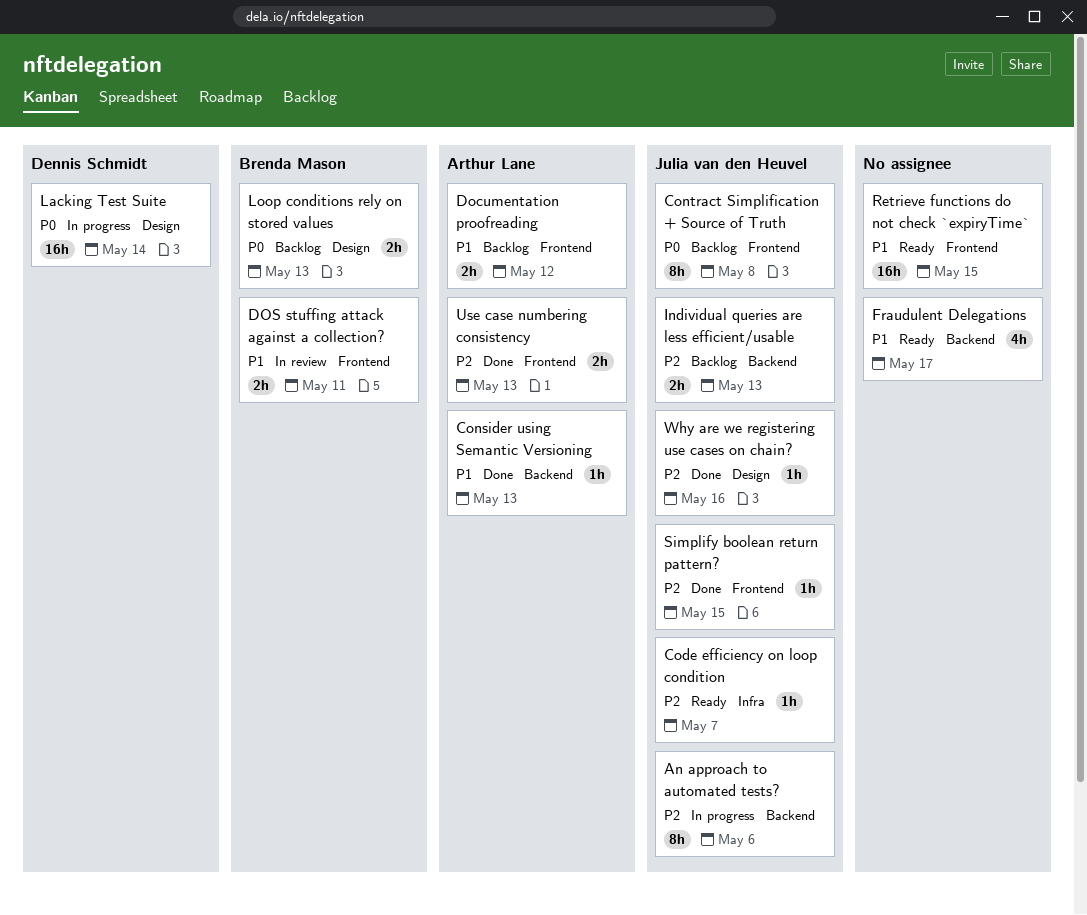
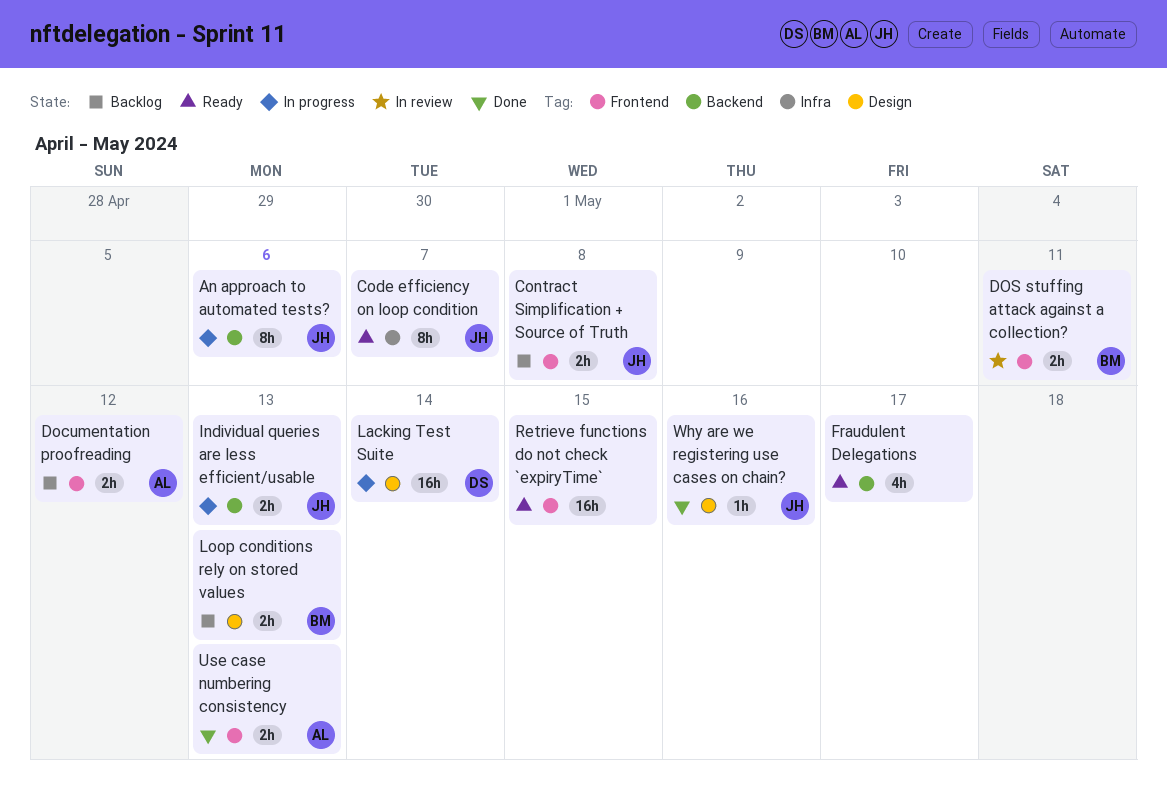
Code efficiency on loop condition, estimate: 1h -> 8h
Consider using Semantic Versioning: present -> none
Contract Simplification + Source of Truth, estimate: 8h -> 2h
Individual queries are less efficient/usable, status: Backlog -> In progress
Simplify boolean return pattern?: present -> none

